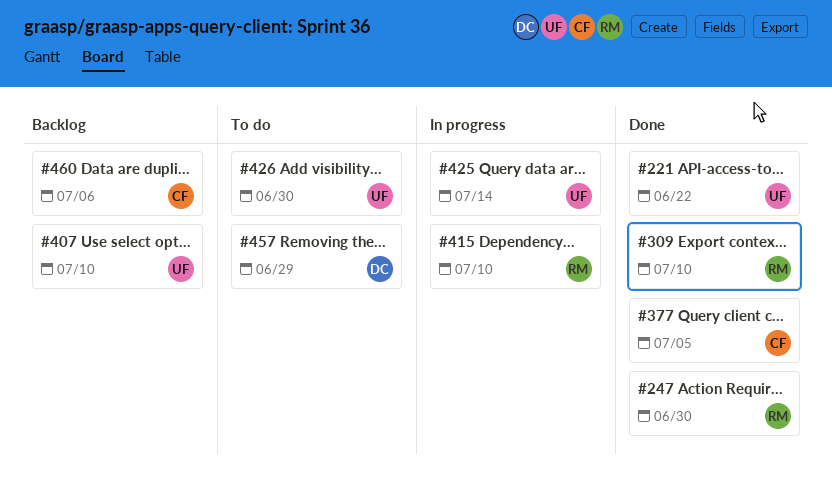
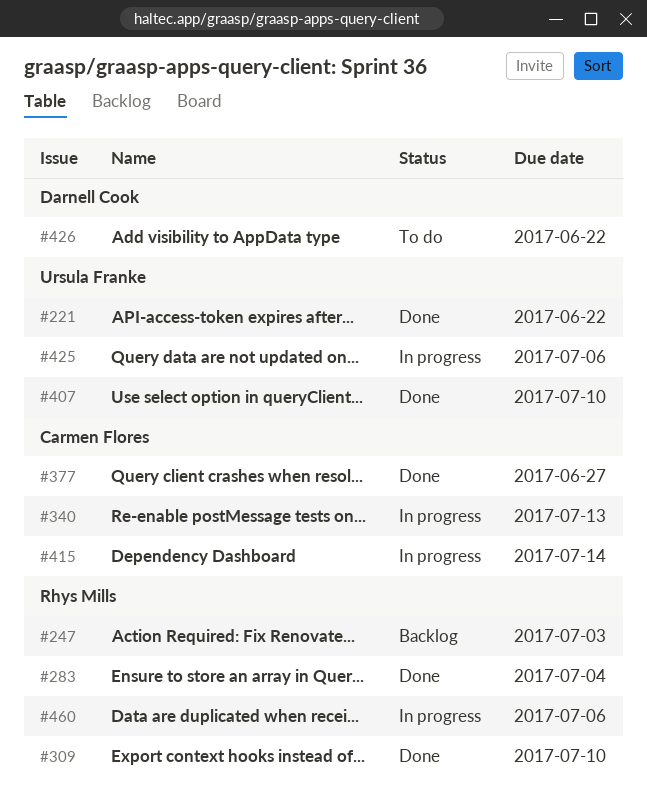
#247, status: Done -> Backlog
#247, due: Jun 30 -> Jul 3
#283: none -> present
#340: none -> present
#377, due: Jul 5 -> Jun 27
#407, status: Backlog -> Done
#415, owner: Rhys Mills -> Carmen Flores
#415, due: Jul 10 -> Jul 14
#425, due: Jul 14 -> Jul 6
#426, owner: Ursula Franke -> Darnell Cook
#426, due: Jun 30 -> Jun 22
#457: present -> none
#460, status: Backlog -> In progress
#460, owner: Carmen Flores -> Rhys Mills

